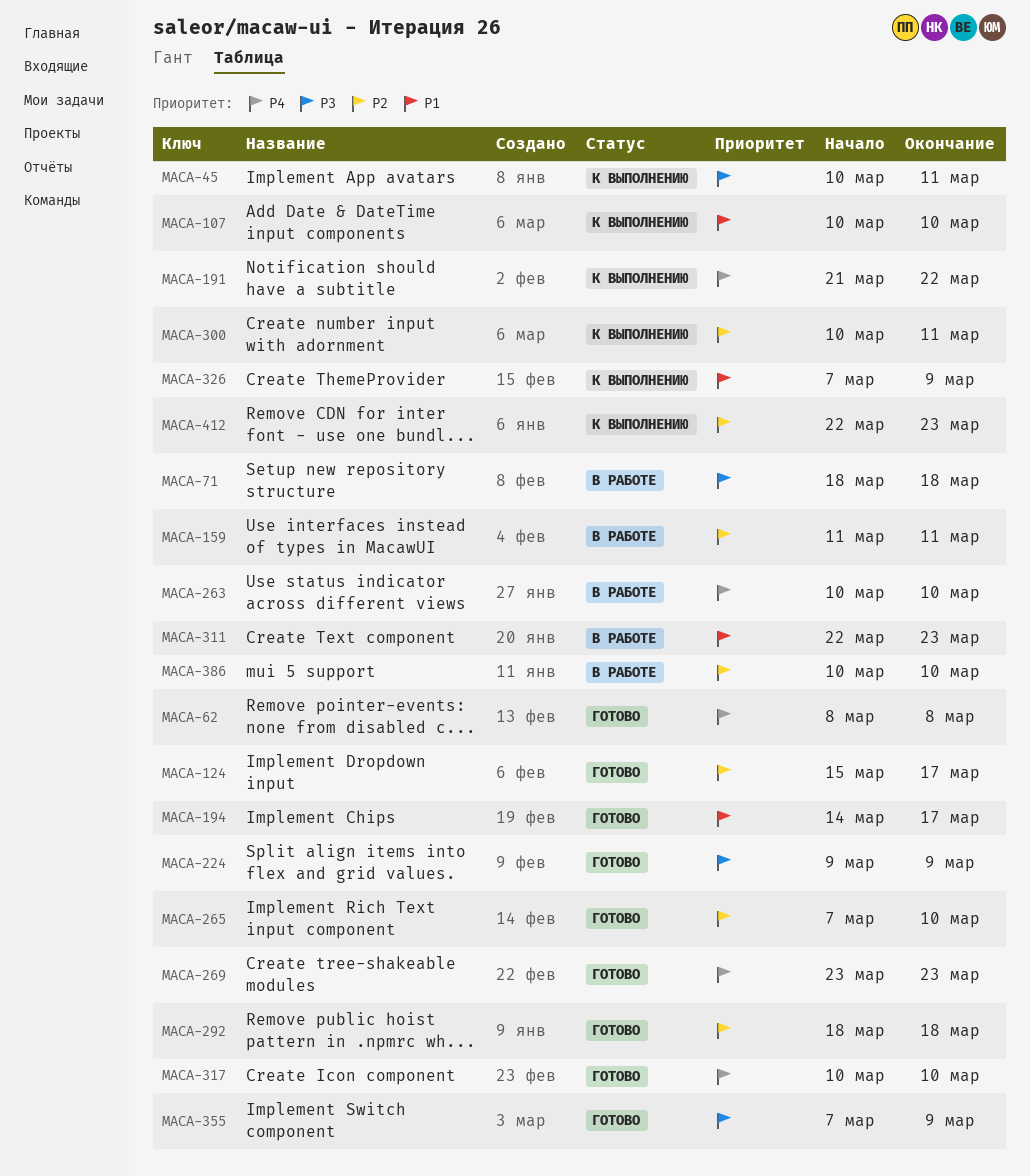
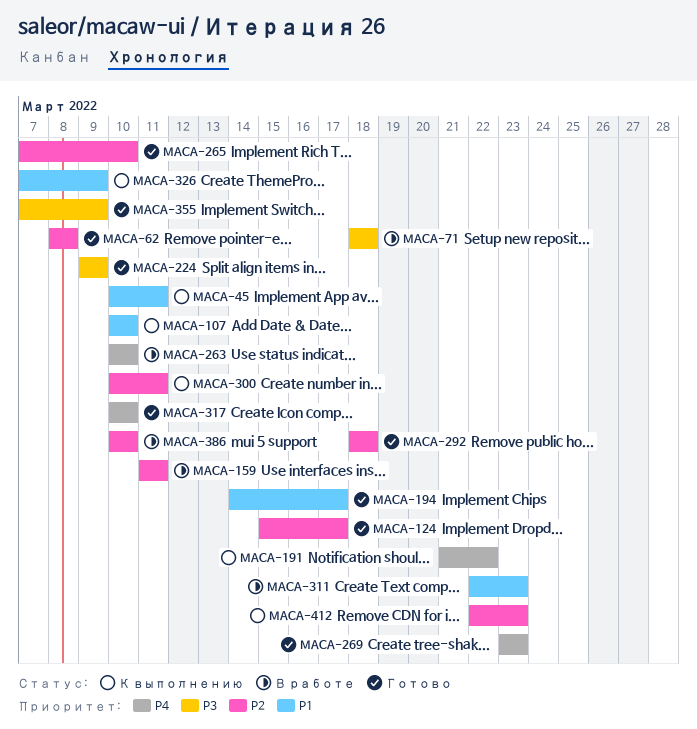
MACA-45, priority: P3 -> P1
MACA-62, priority: P4 -> P2

